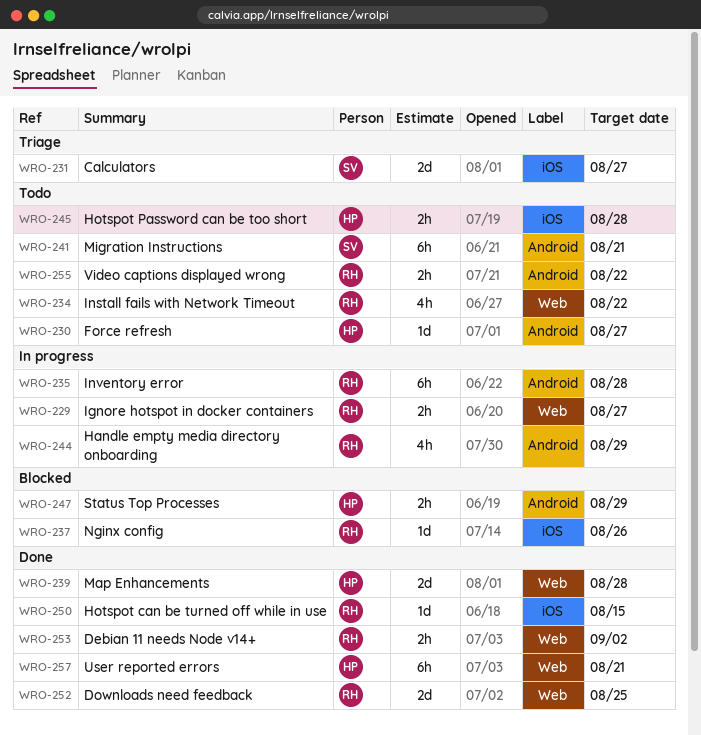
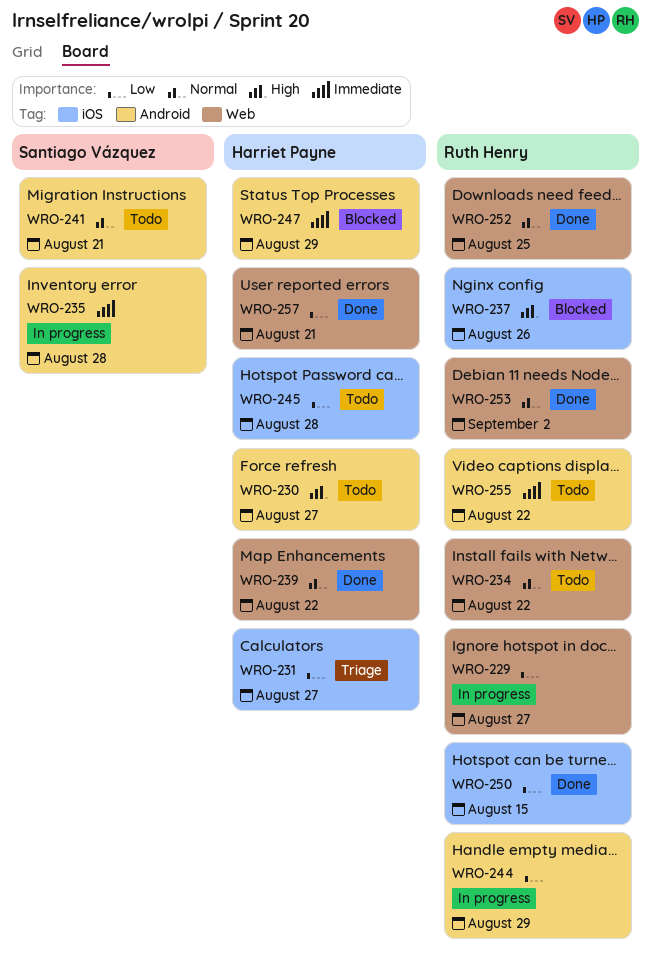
WRO-231, owner: Santiago Vázquez -> Harriet Payne
WRO-235, owner: Ruth Henry -> Santiago Vázquez
WRO-239, due: Aug 28 -> Aug 22

